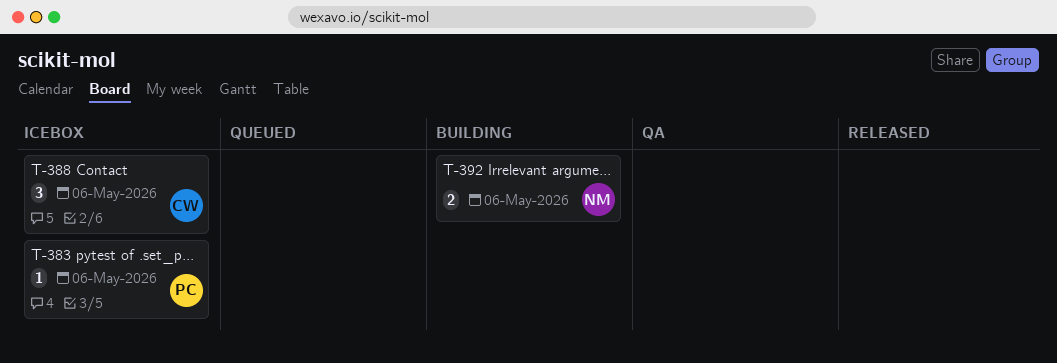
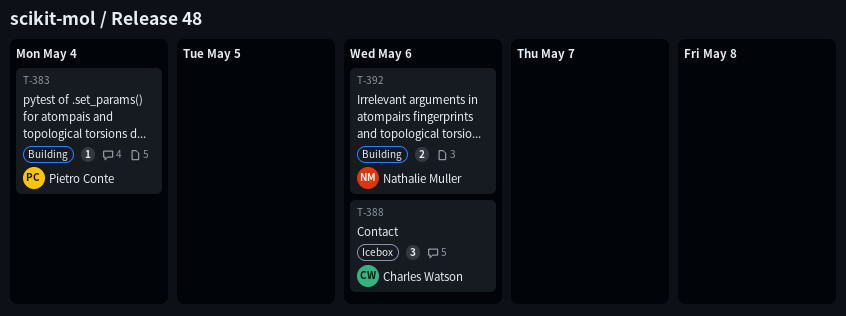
T-383, status: Icebox -> Building
T-383, due: May 6 -> May 4

